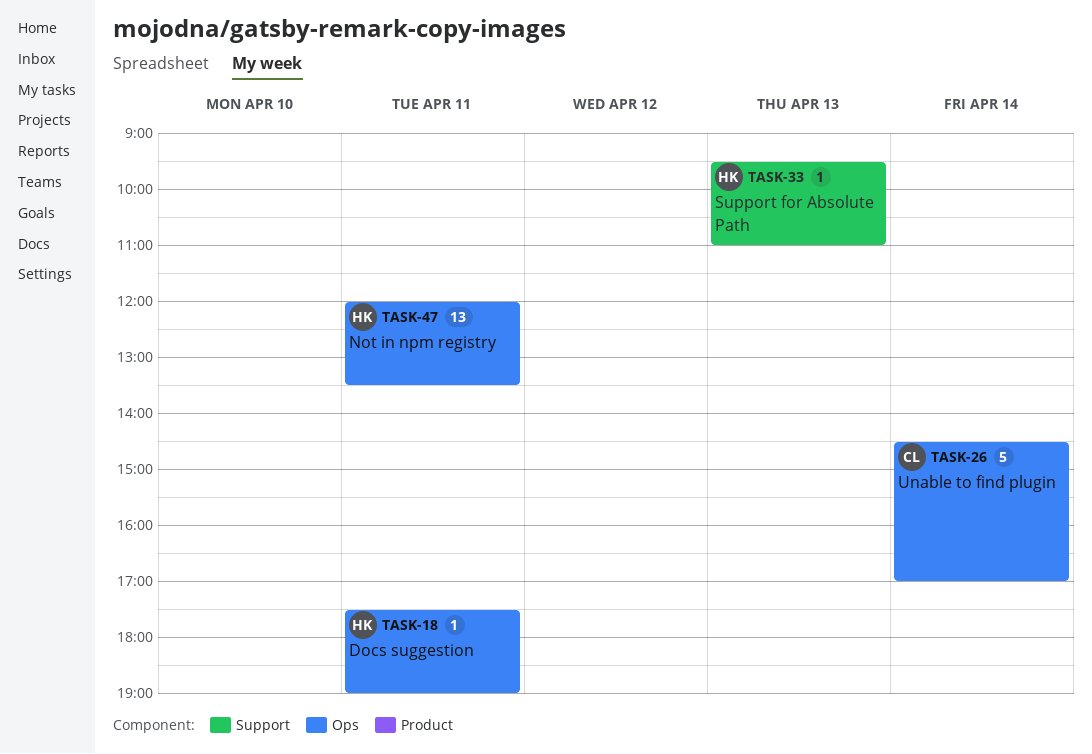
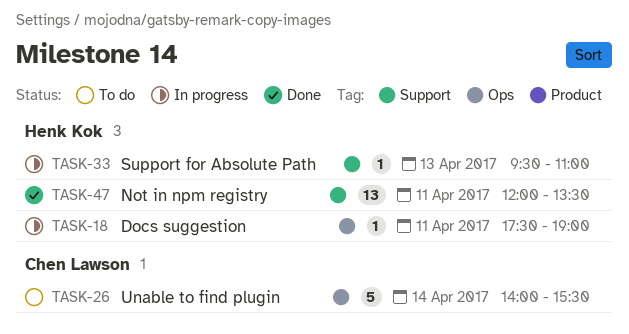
TASK-26, begins: 14:30 -> 14:00
TASK-26, ends: 17:00 -> 15:30
TASK-47, label: Ops -> Support

